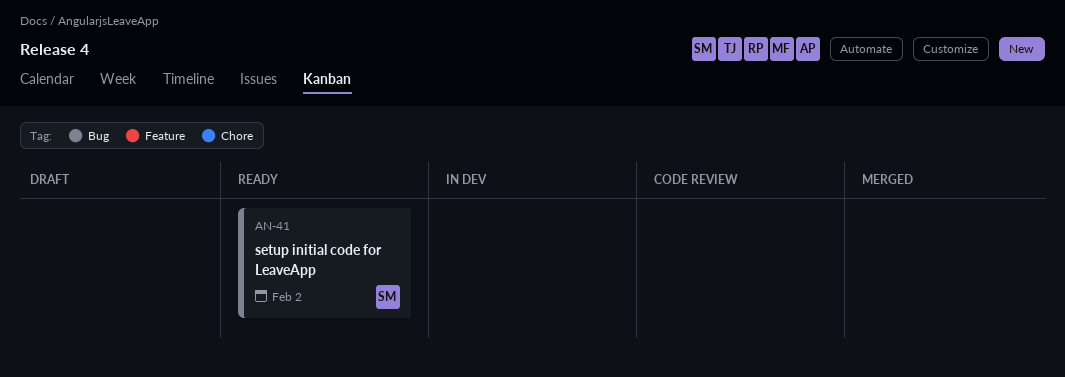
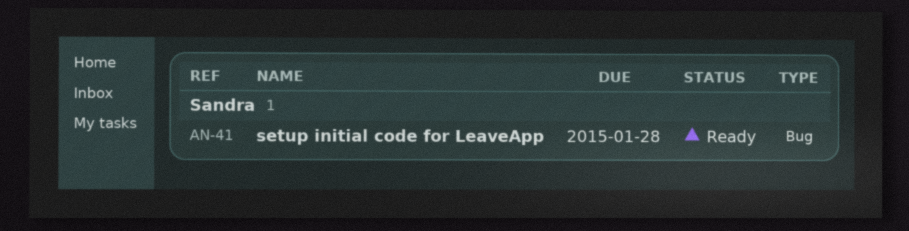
AN-41, due: Feb 2 -> Jan 28

